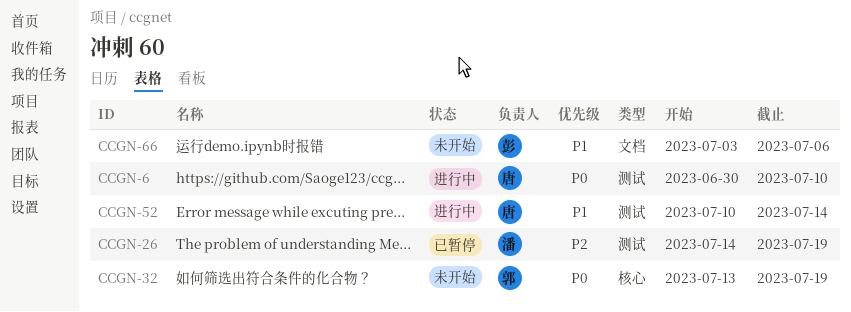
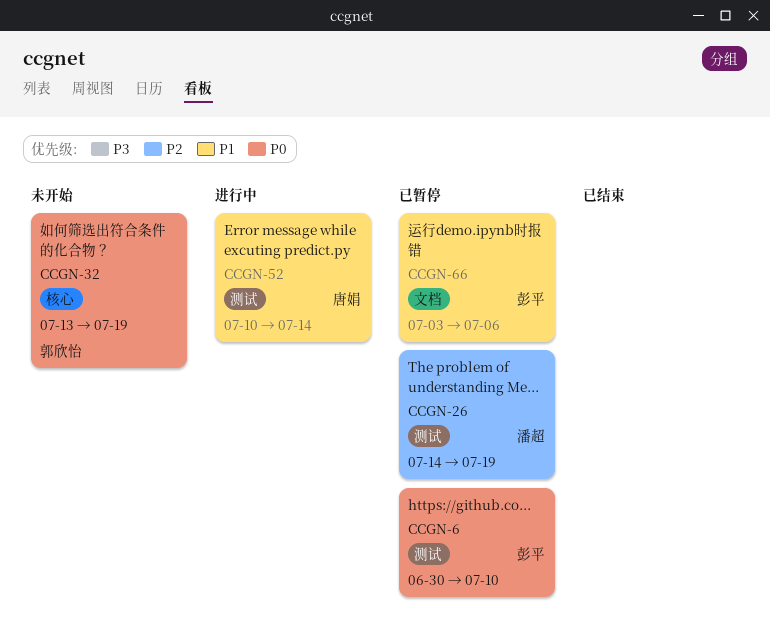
CCGN-6, status: 进行中 -> 已暂停
CCGN-6, owner: 唐娟 -> 彭平
CCGN-66, status: 未开始 -> 已暂停

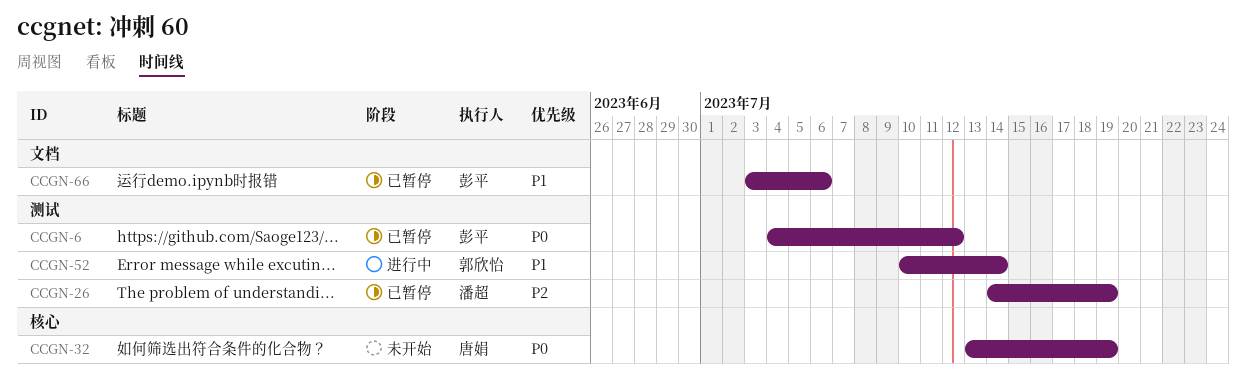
CCGN-6, start: Jun 30 -> Jul 4
CCGN-6, due: Jul 10 -> Jul 12
CCGN-32, owner: 郭欣怡 -> 唐娟
CCGN-52, owner: 唐娟 -> 郭欣怡

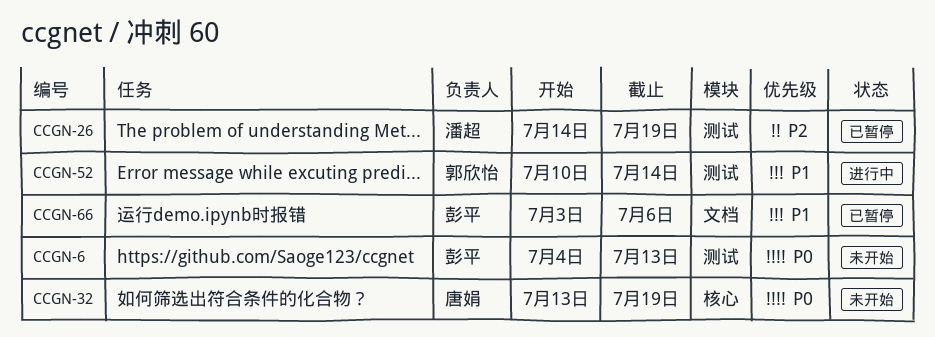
CCGN-6, status: 已暂停 -> 未开始
CCGN-6, due: Jul 12 -> Jul 13

